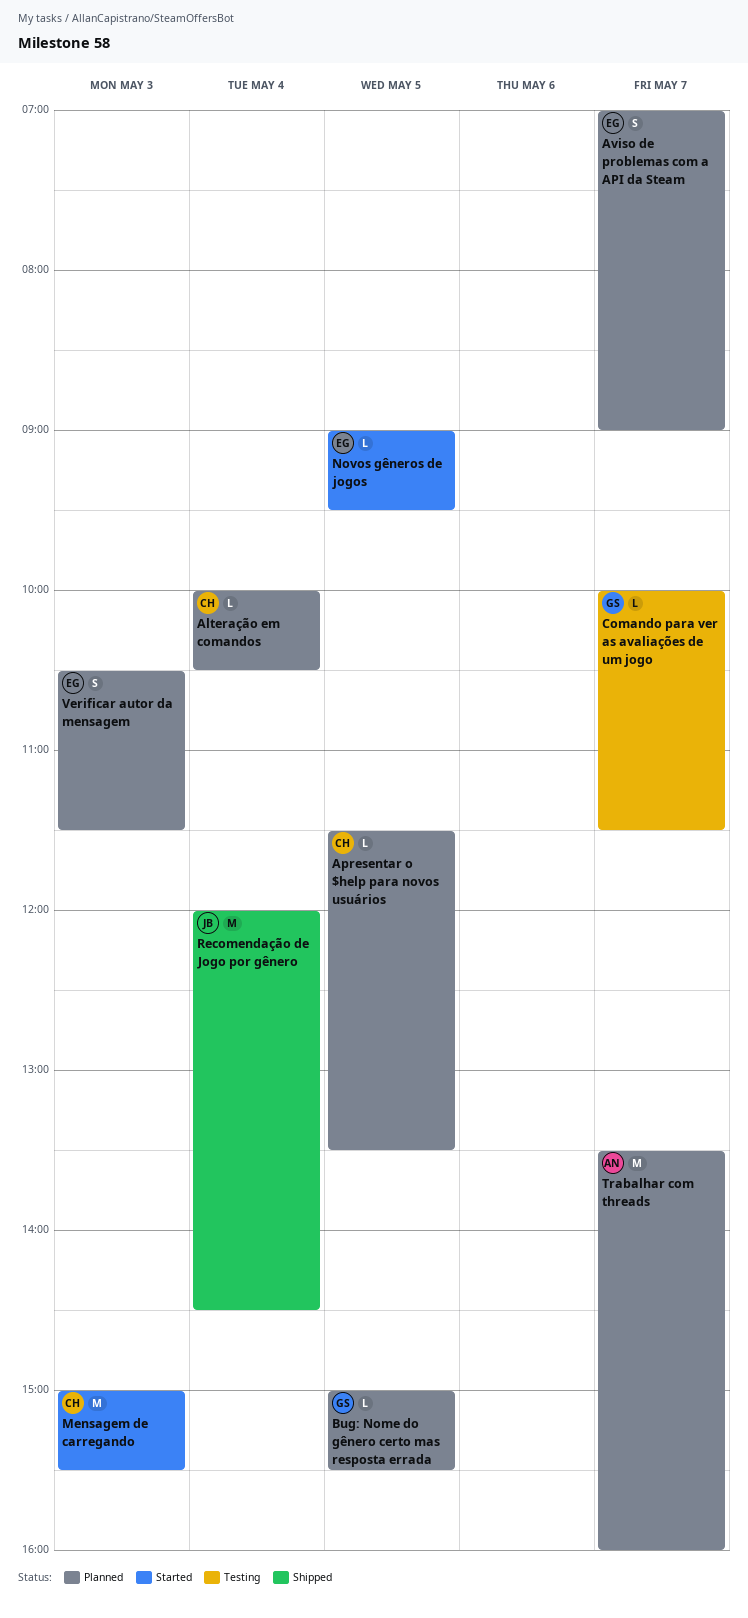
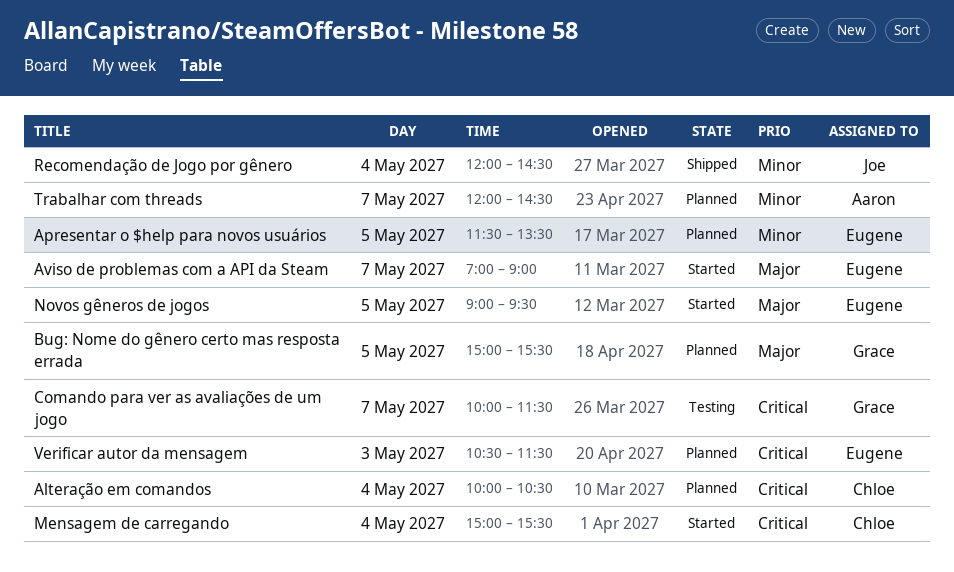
Apresentar o $help para novos usuários, owner: Chloe -> Eugene
Aviso de problemas com a API da Steam, status: Planned -> Started
Mensagem de carregando, day: May 3 -> May 4
Trabalhar com threads, begins: 13:30 -> 12:00
Trabalhar com threads, ends: 16:00 -> 14:30

